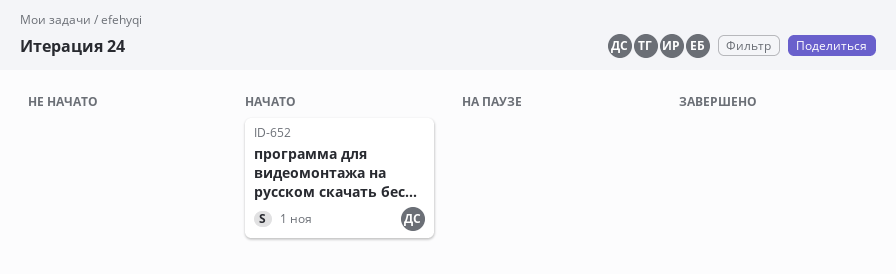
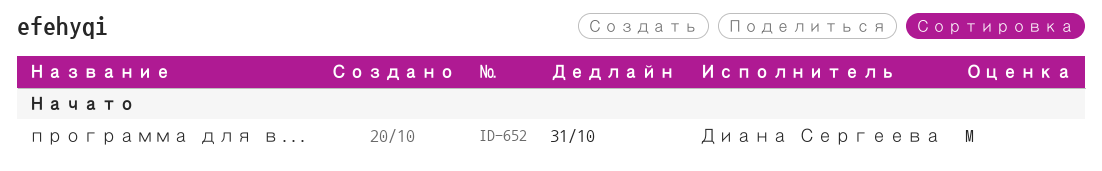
ID-652, estimate: S -> M
ID-652, due: Nov 1 -> Oct 31

